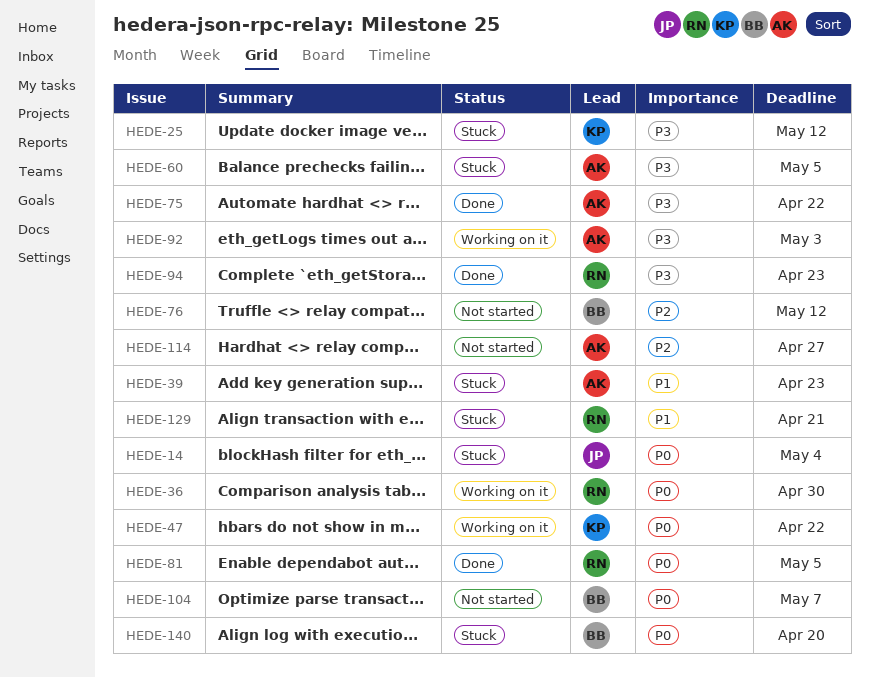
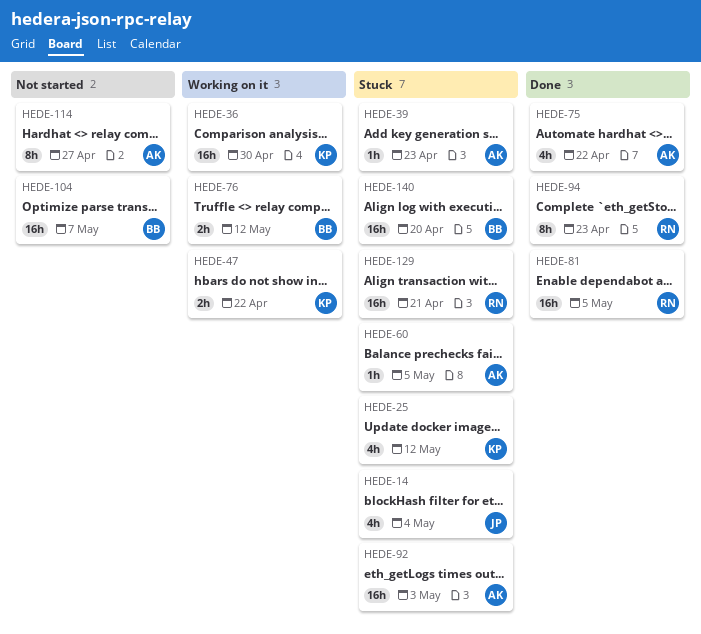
HEDE-36, owner: RN -> KP
HEDE-76, status: Not started -> Working on it
HEDE-92, status: Working on it -> Stuck

